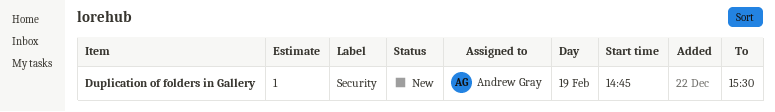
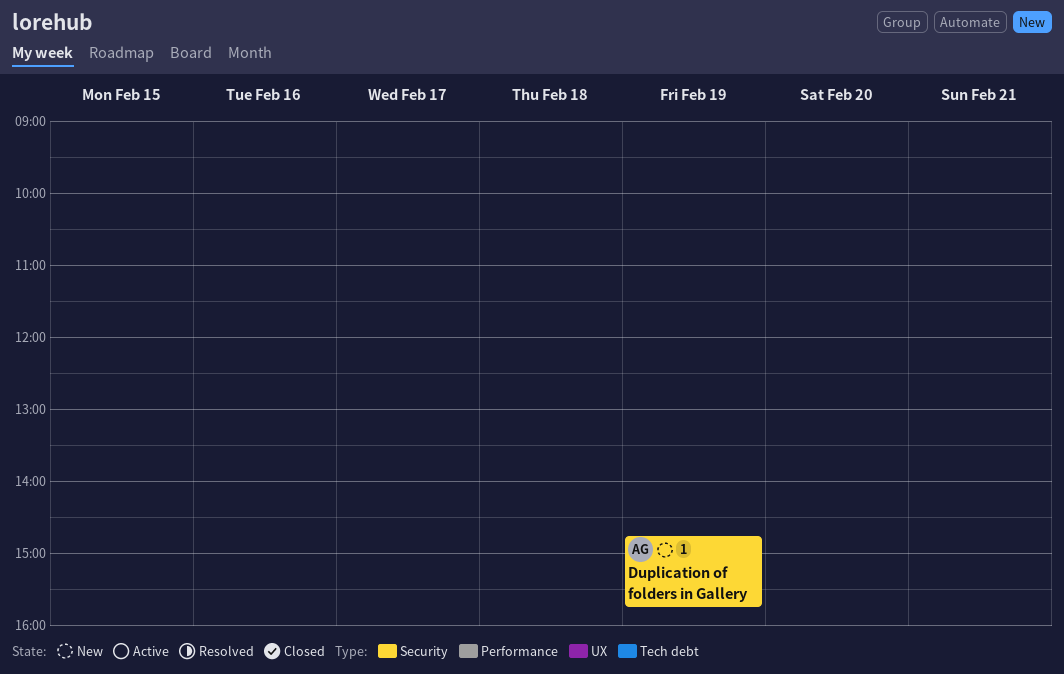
Duplication of folders in Gallery, ends: 15:30 -> 15:45

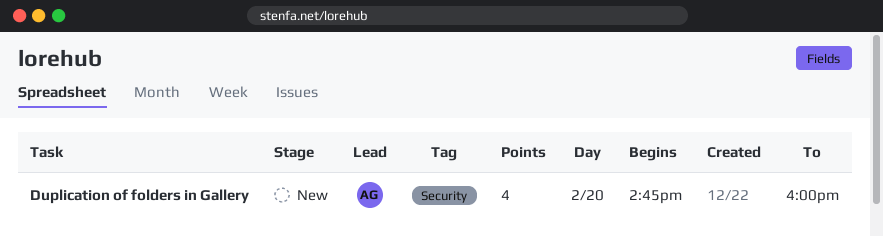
Duplication of folders in Gallery, estimate: 1 -> 4
Duplication of folders in Gallery, day: Feb 19 -> Feb 20
Duplication of folders in Gallery, ends: 15:45 -> 16:00

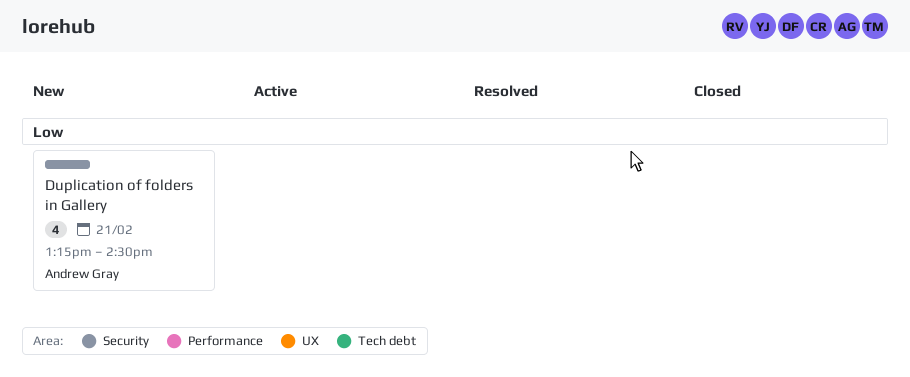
Duplication of folders in Gallery, day: Feb 20 -> Feb 21
Duplication of folders in Gallery, begins: 14:45 -> 13:15
Duplication of folders in Gallery, ends: 16:00 -> 14:30

